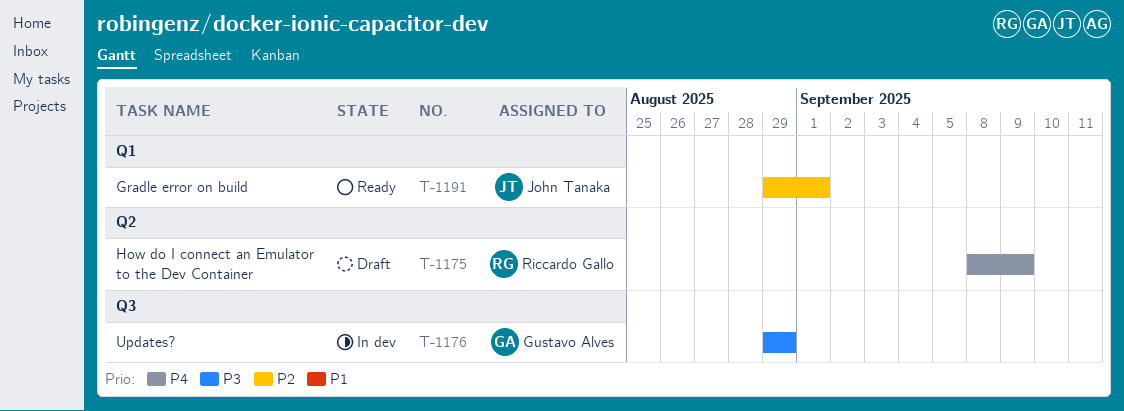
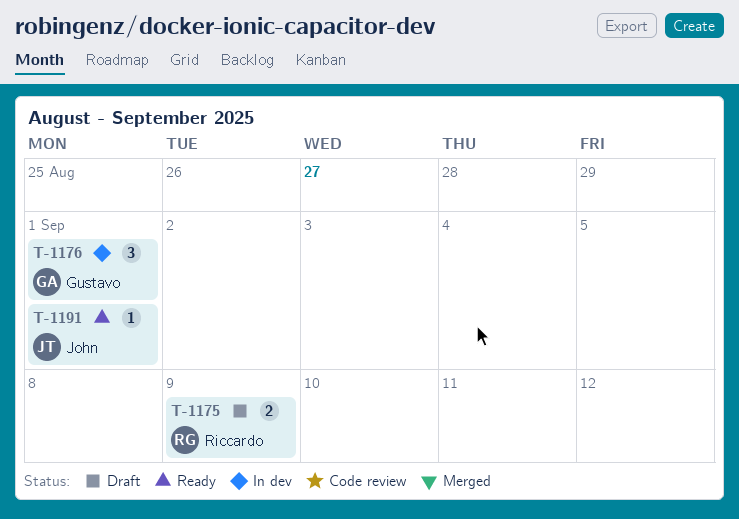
T-1176, due: Aug 29 -> Sep 1

